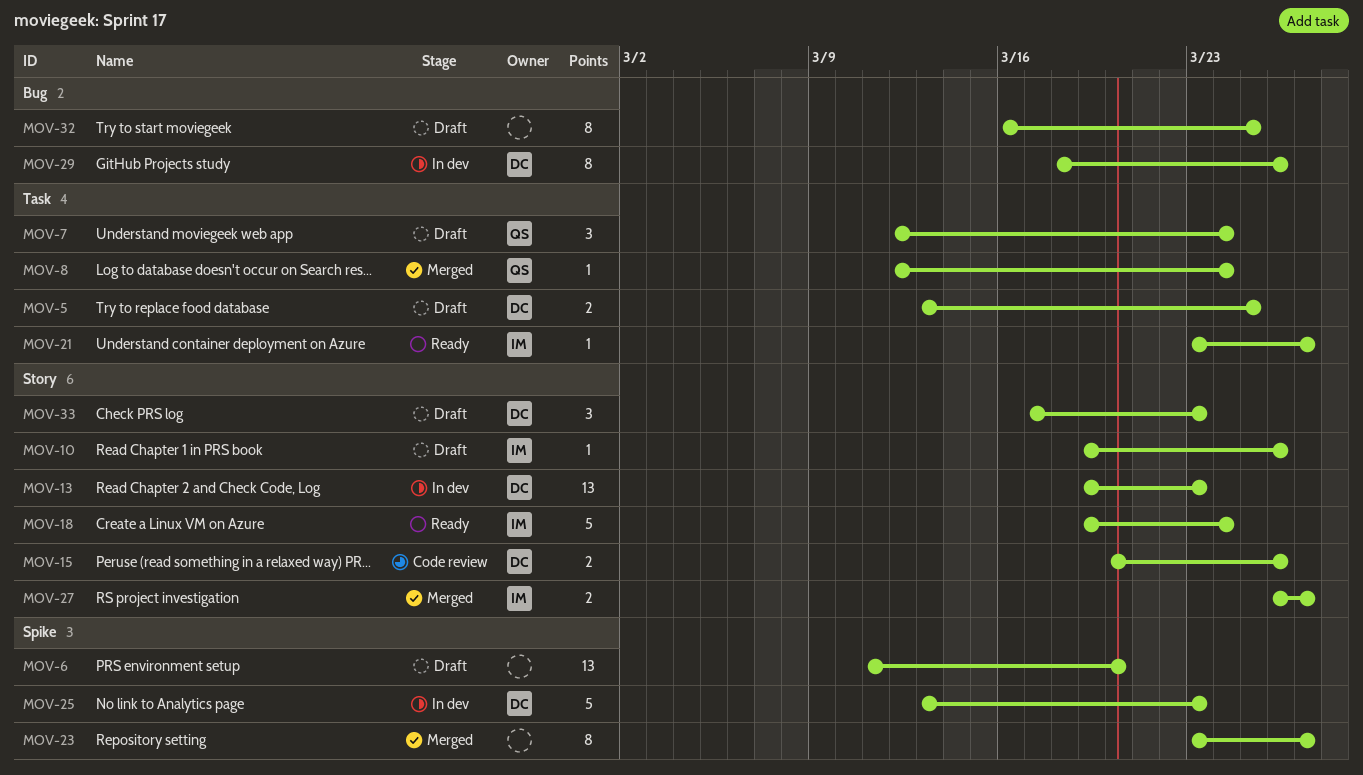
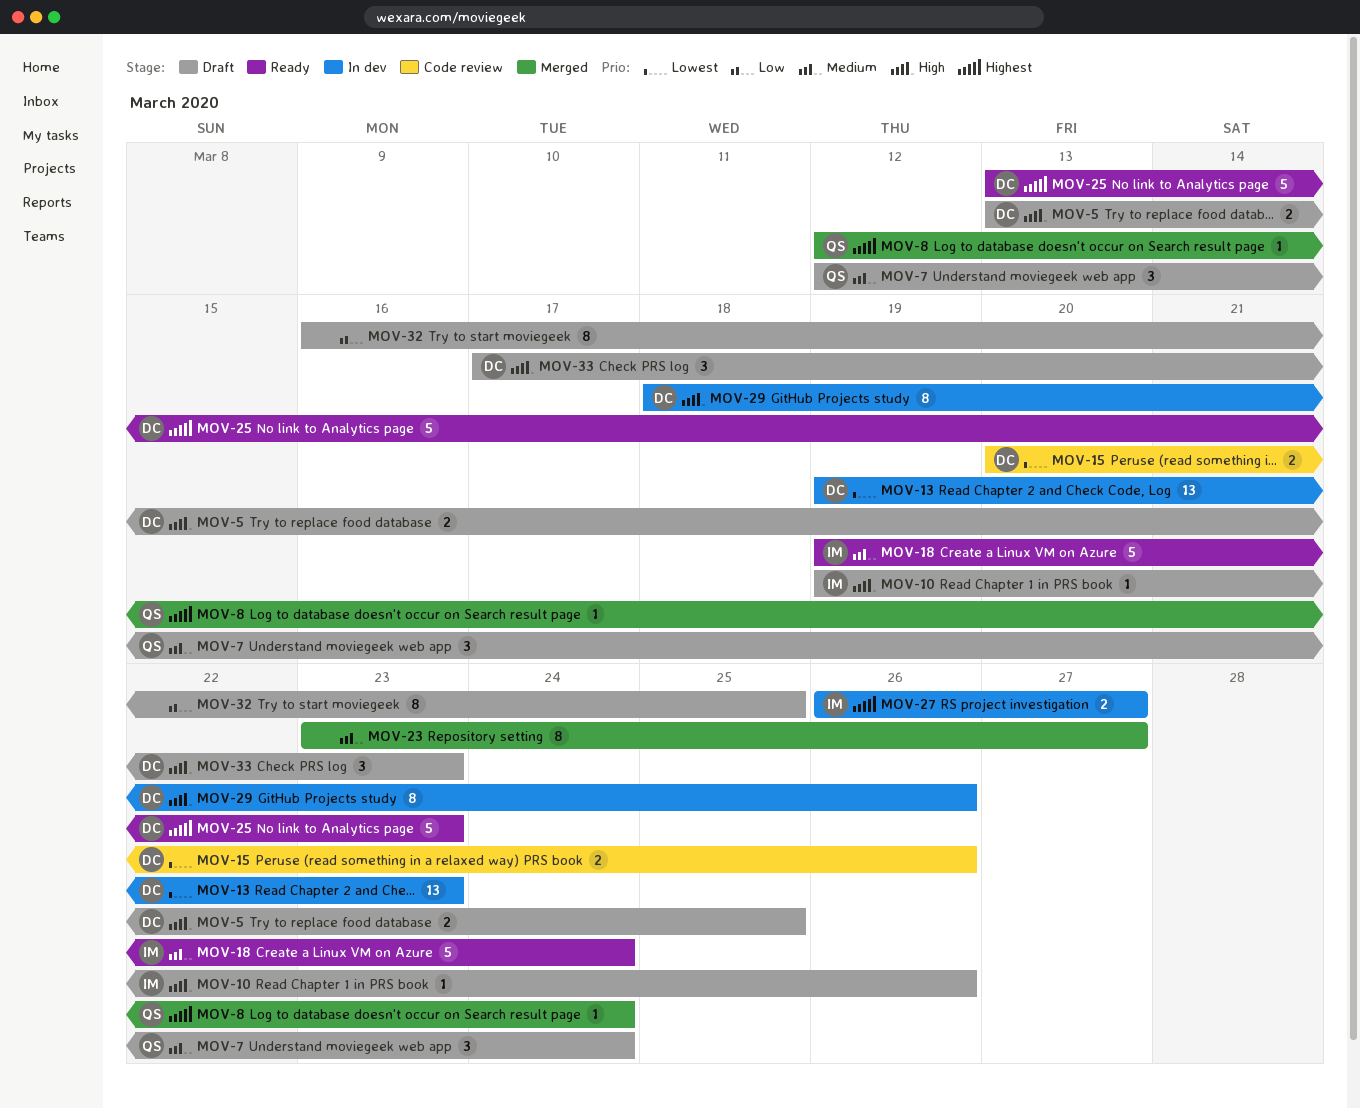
MOV-6: present -> none
MOV-21: present -> none
MOV-25, status: In dev -> Ready
MOV-27, status: Merged -> In dev

